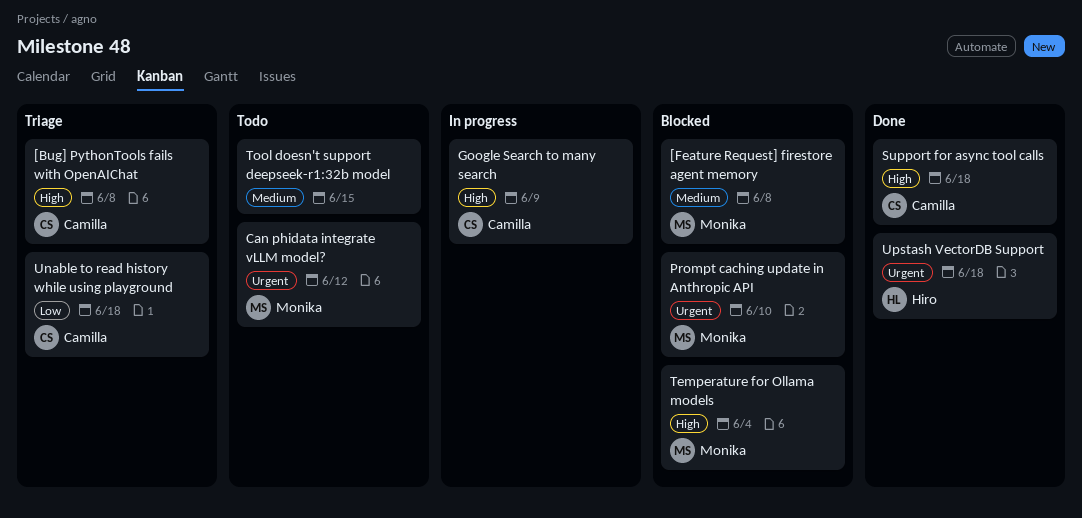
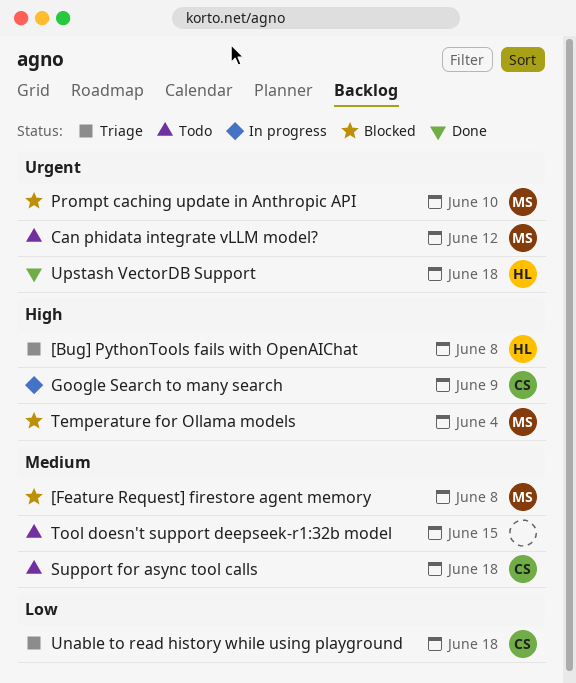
[Bug] PythonTools fails with OpenAIChat, owner: Camilla -> Hiro
Support for async tool calls, status: Done -> Todo
Support for async tool calls, priority: High -> Medium

